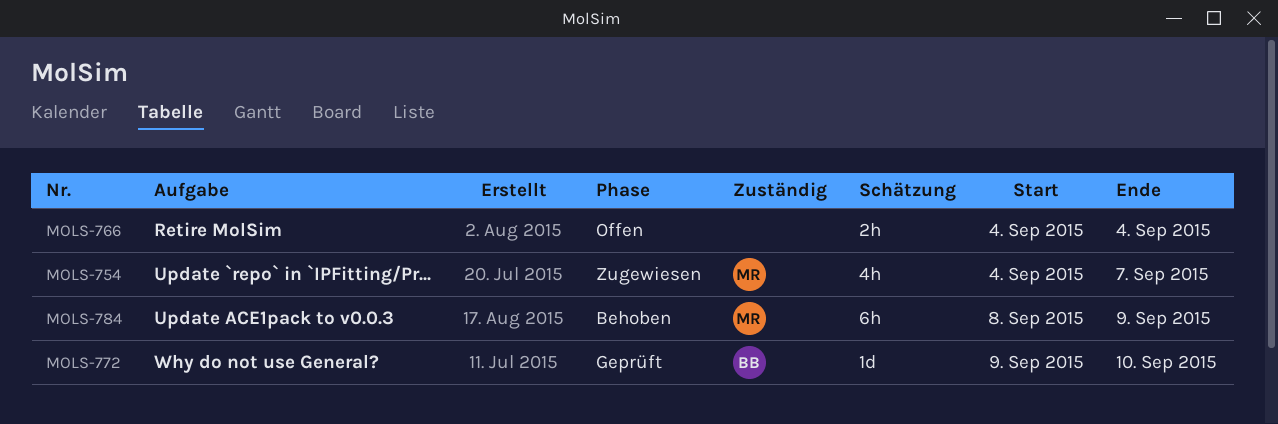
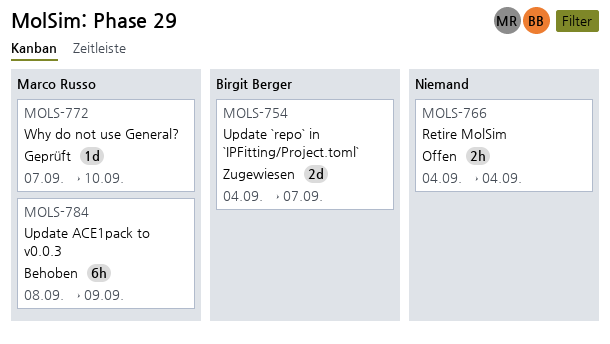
MOLS-754, owner: Marco Russo -> Birgit Berger
MOLS-754, estimate: 4h -> 2d
MOLS-772, owner: Birgit Berger -> Marco Russo
MOLS-772, start: Sep 9 -> Sep 7

